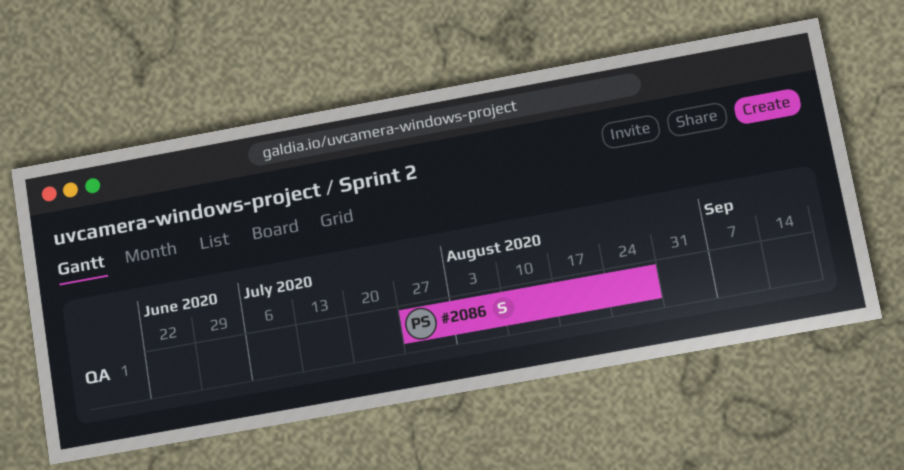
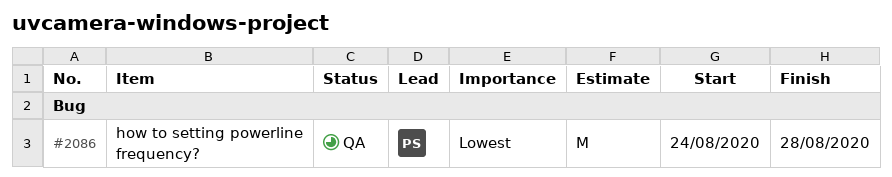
#2086, estimate: S -> M
#2086, start: Jul 27 -> Aug 24

